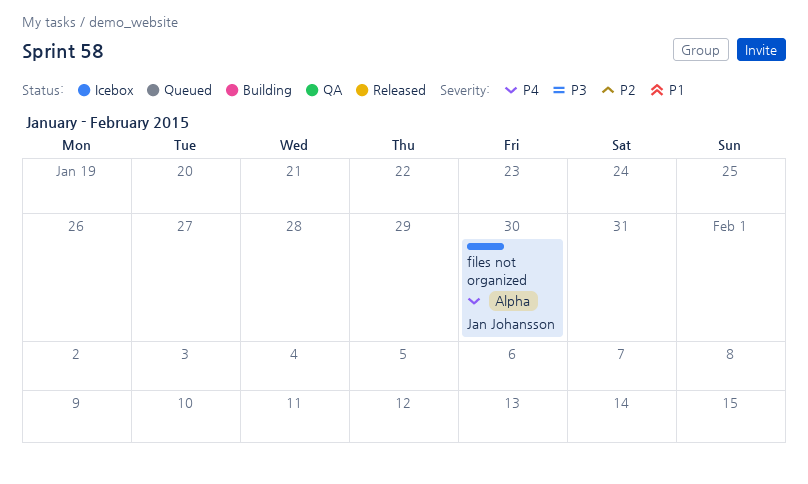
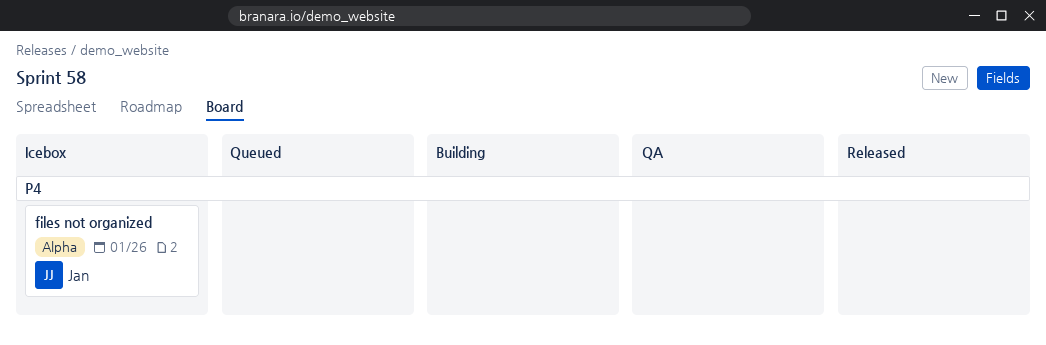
files not organized, due: Jan 30 -> Jan 26

